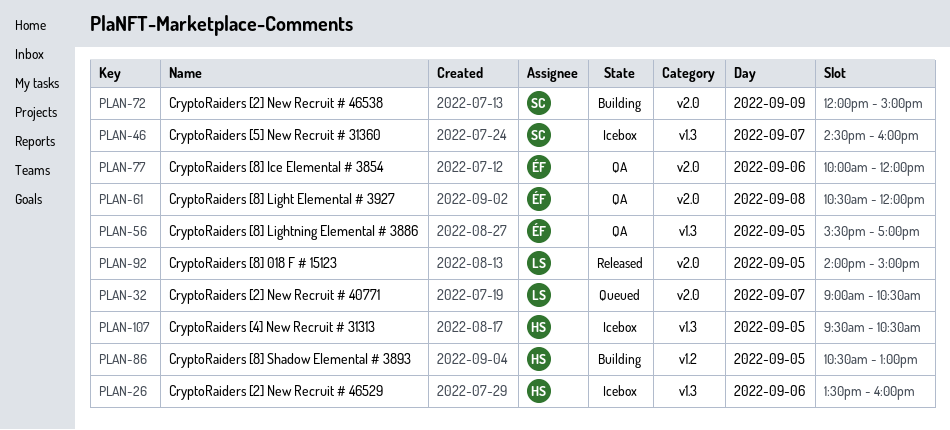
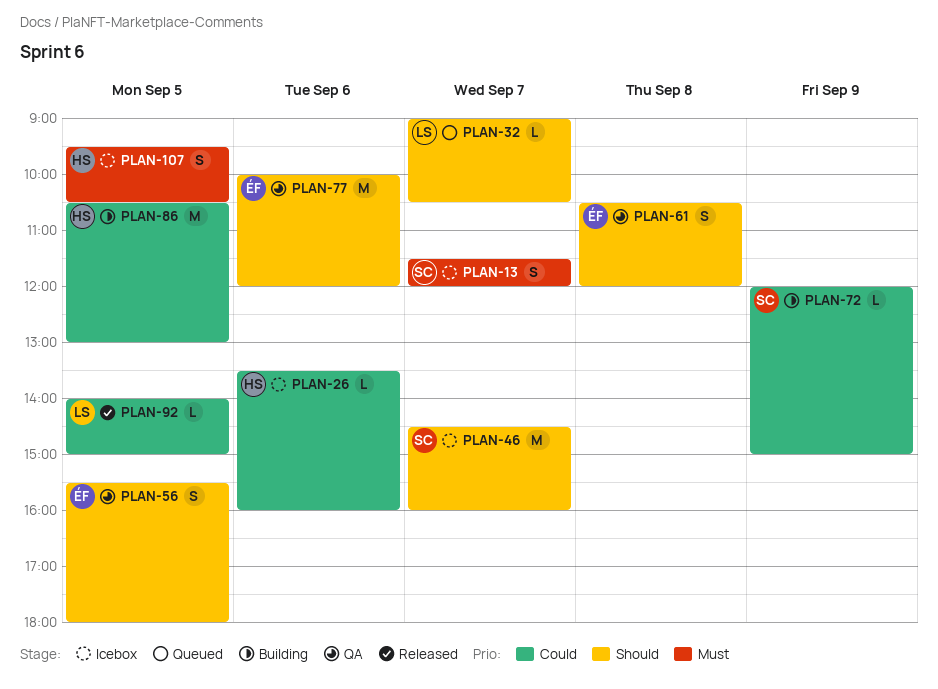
PLAN-13: none -> present
PLAN-56, ends: 17:00 -> 18:00

